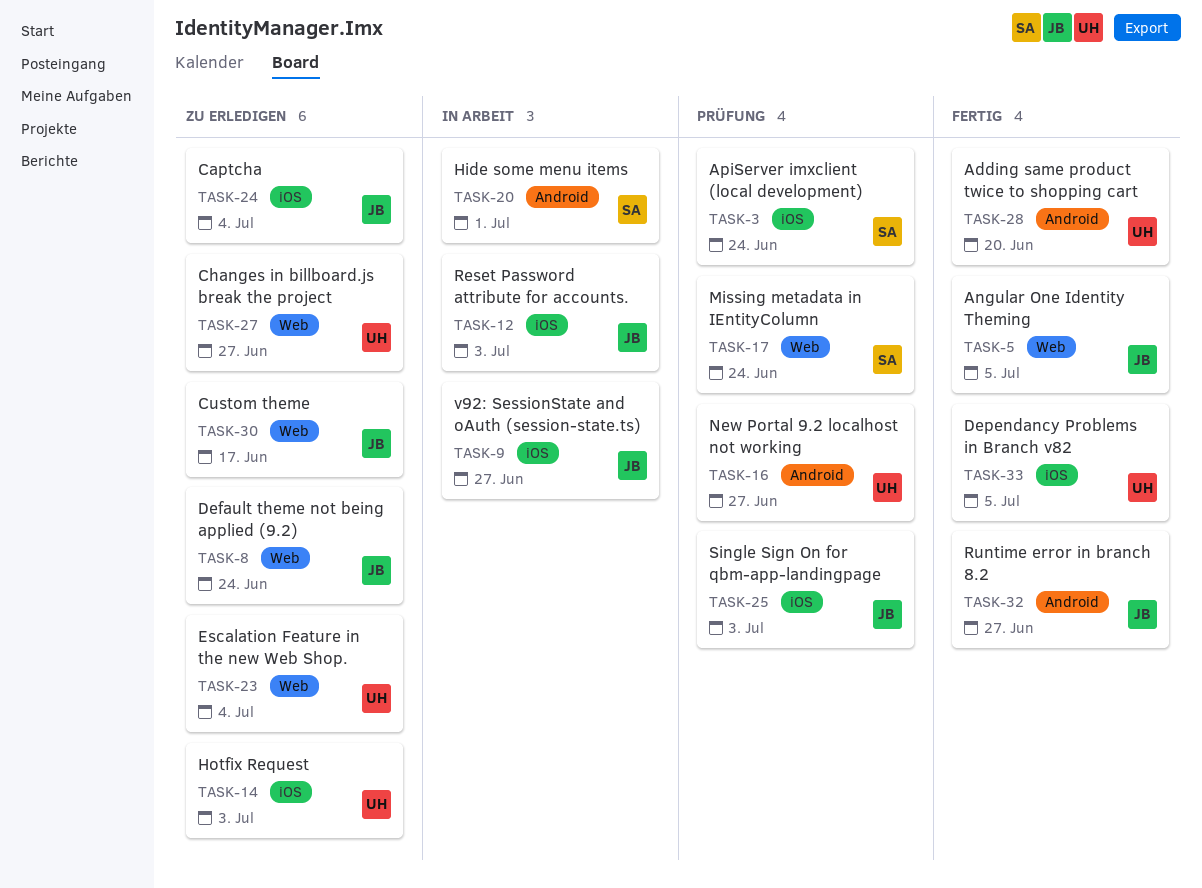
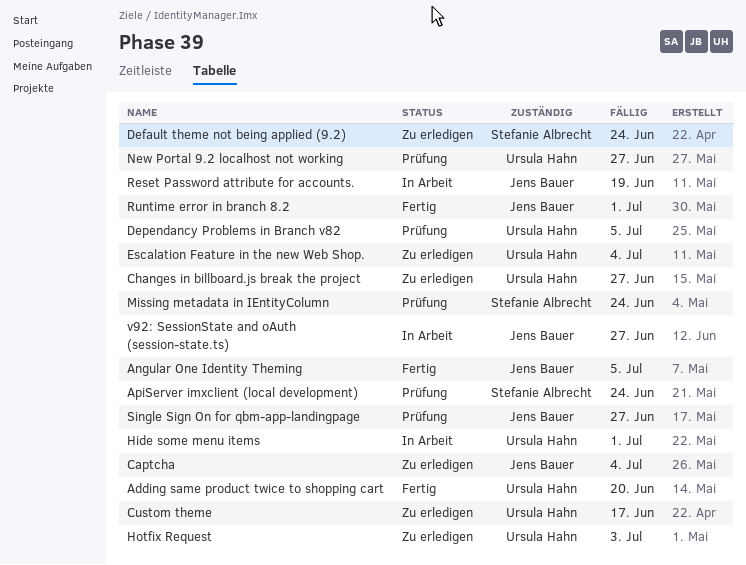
Custom theme, owner: Jens Bauer -> Ursula Hahn
Default theme not being applied (9.2), owner: Jens Bauer -> Stefanie Albrecht
Dependancy Problems in Branch v82, status: Fertig -> Prüfung
Hide some menu items, owner: Stefanie Albrecht -> Ursula Hahn
Reset Password attribute for accounts., due: Jul 3 -> Jun 19
Runtime error in branch 8.2, due: Jun 27 -> Jul 1
Single Sign On for qbm-app-landingpage, due: Jul 3 -> Jun 27

